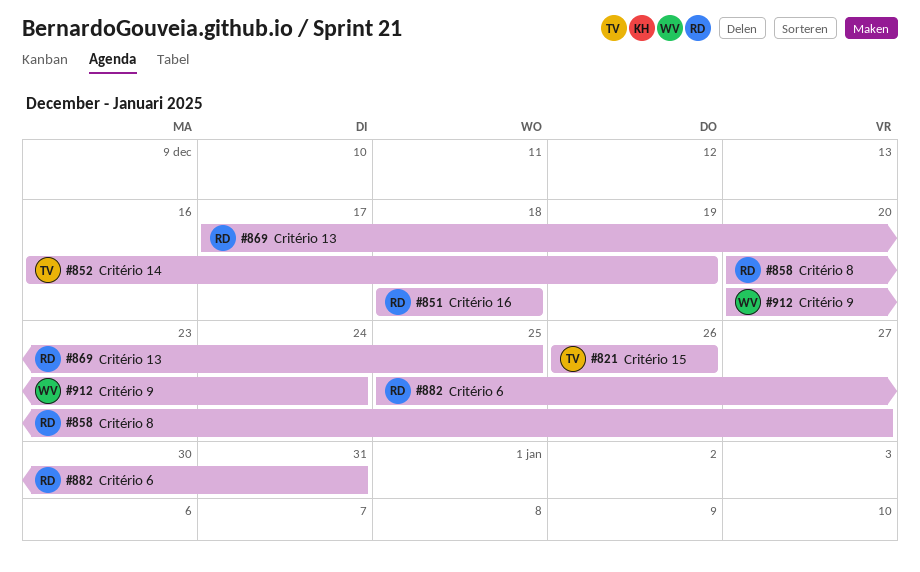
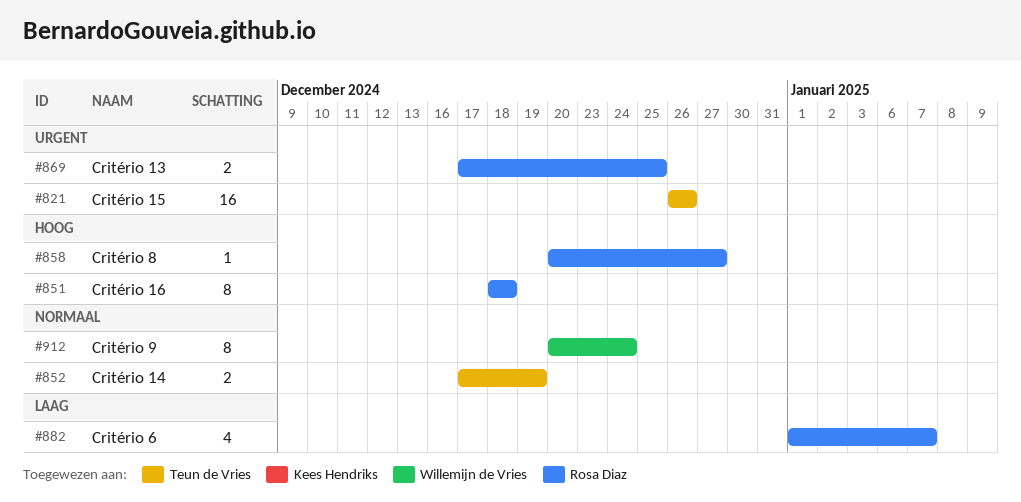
#852, start: Dec 16 -> Dec 17
#882, start: Dec 25 -> Jan 1
#882, due: Dec 31 -> Jan 7

